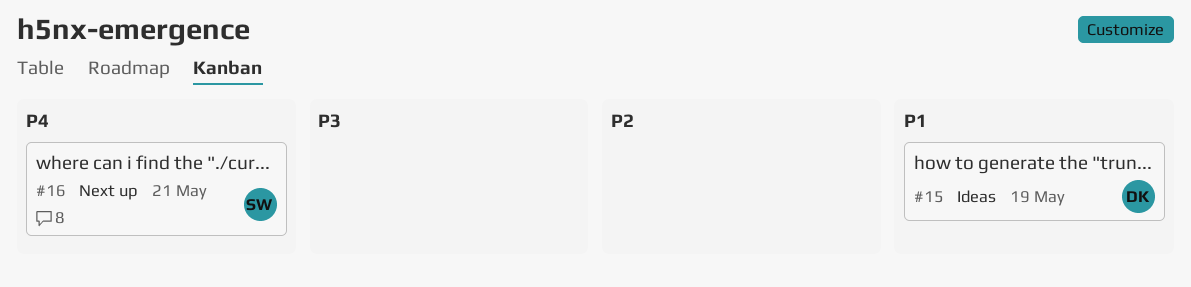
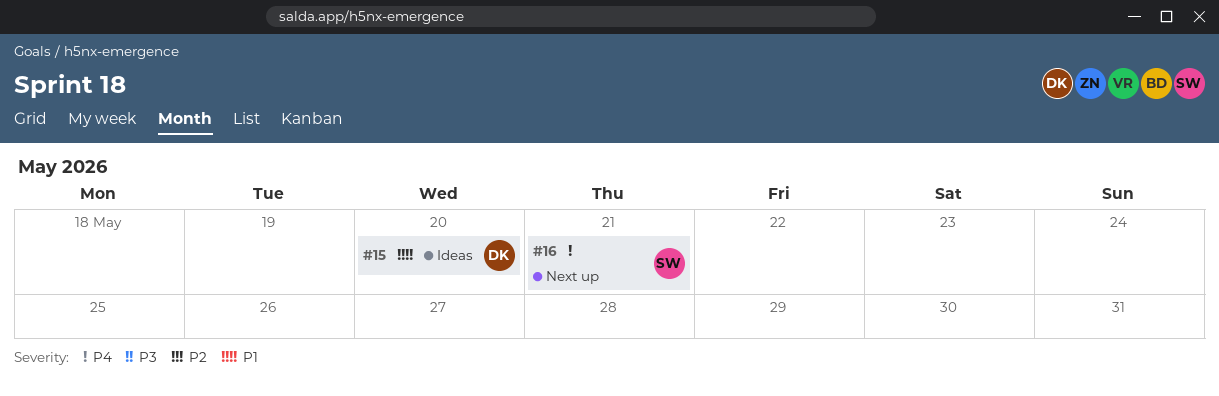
#15, due: May 19 -> May 20

